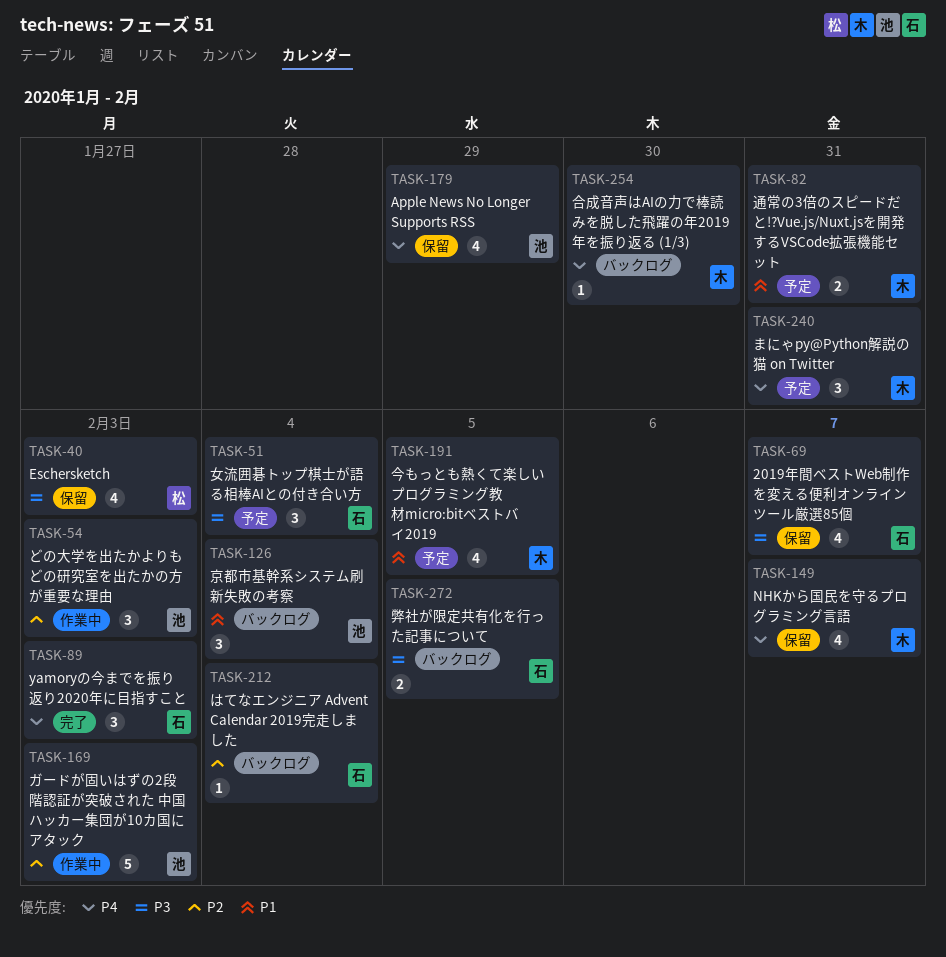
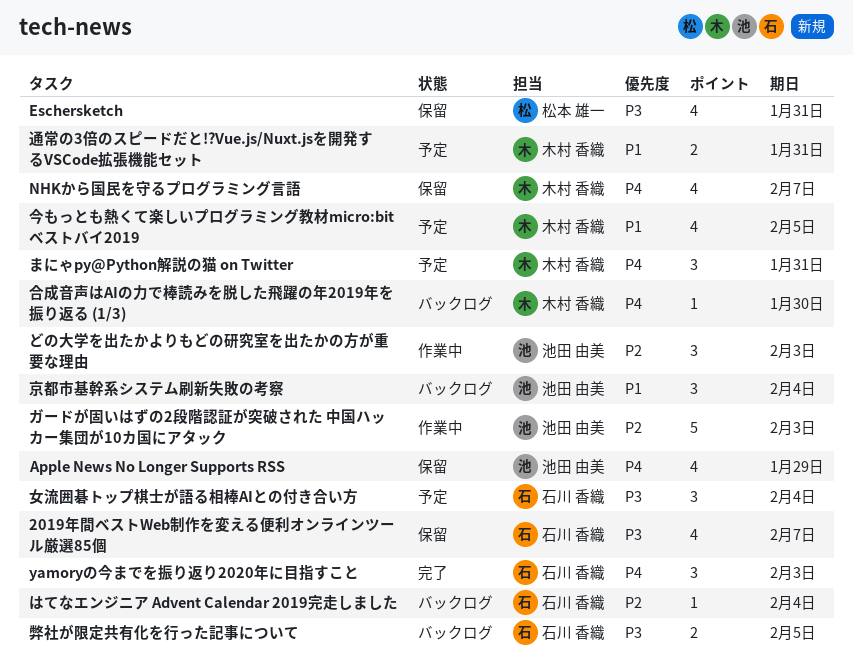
Eschersketch, due: Feb 3 -> Jan 31

